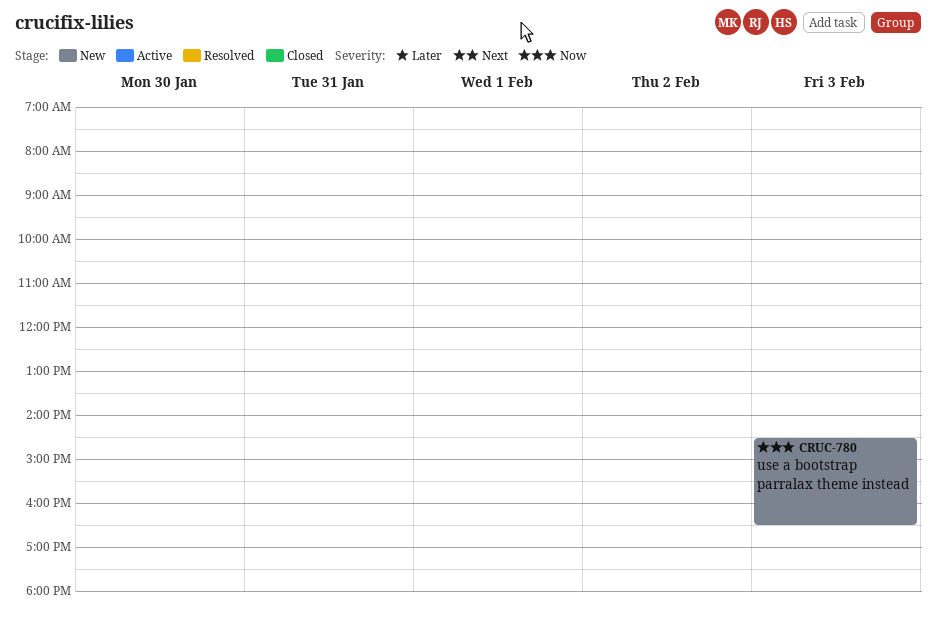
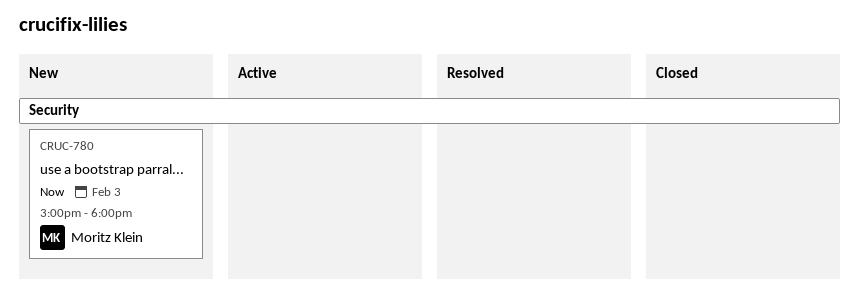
CRUC-780, begins: 14:30 -> 15:00
CRUC-780, ends: 16:30 -> 18:00

